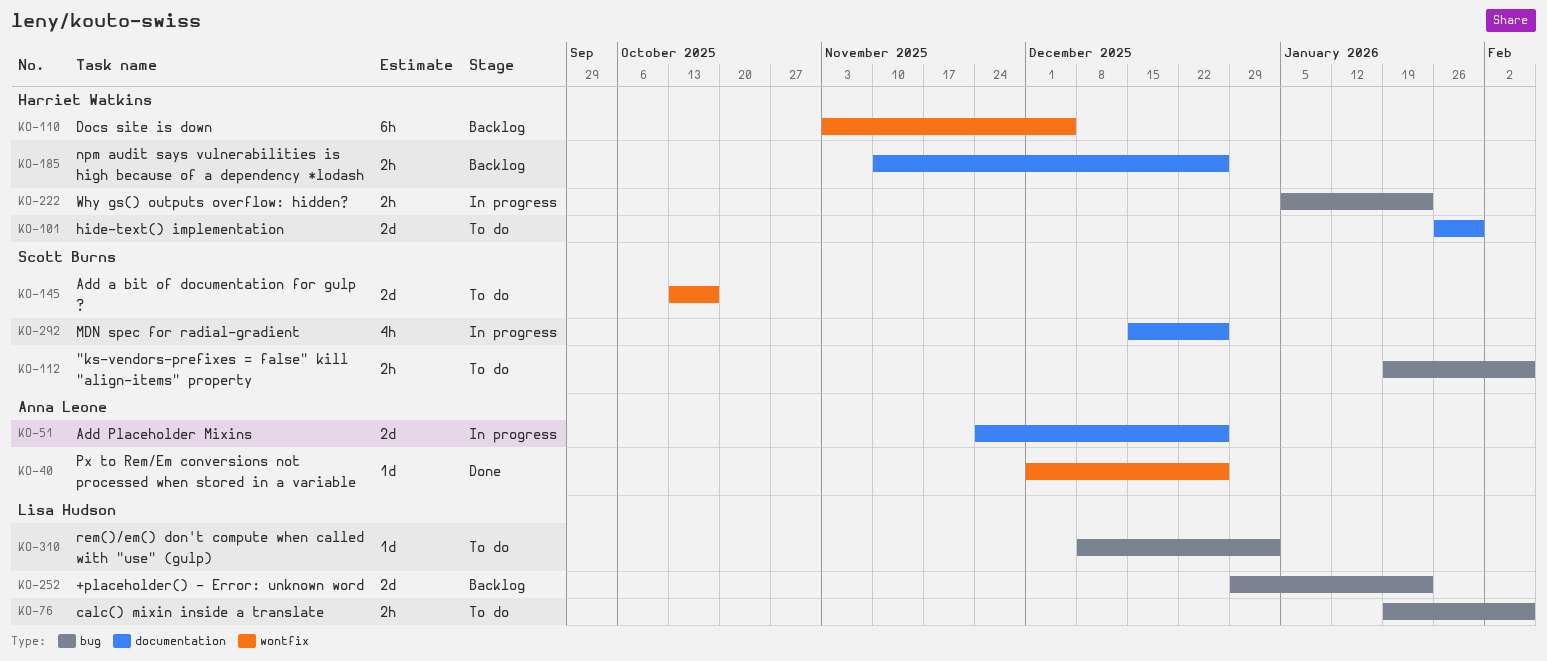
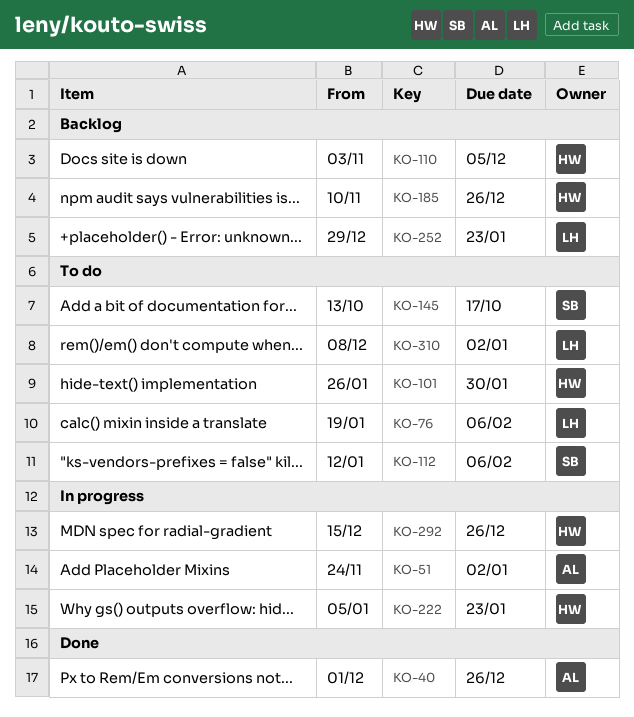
KO-51, due: Dec 26 -> Jan 2
KO-112, start: Jan 19 -> Jan 12
KO-292, owner: Scott Burns -> Harriet Watkins

